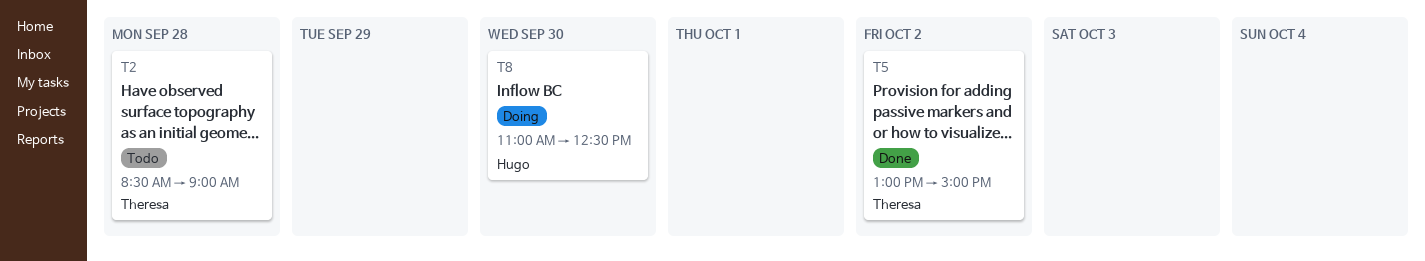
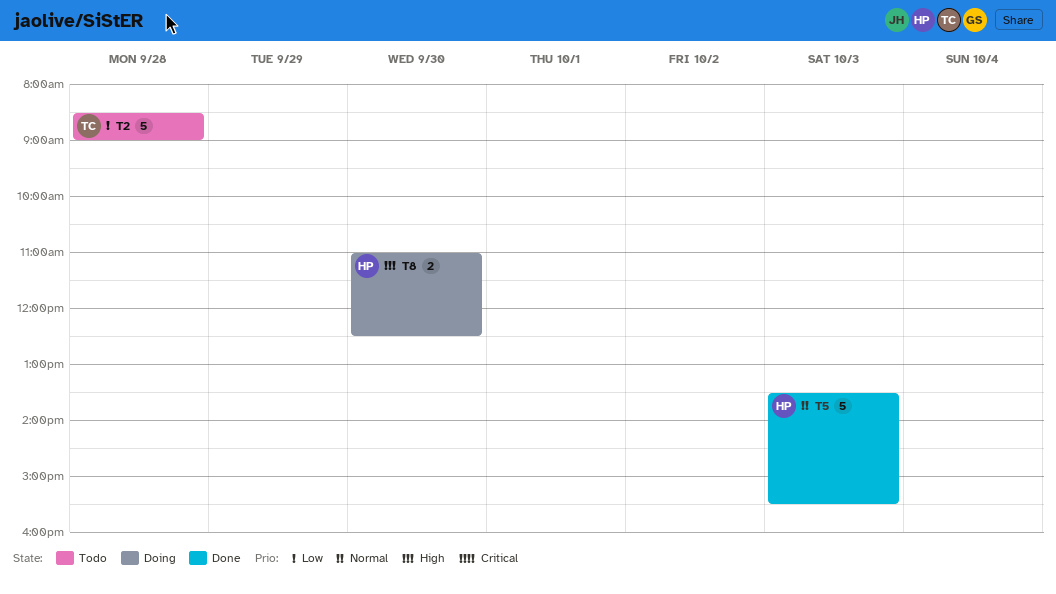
T5, owner: Theresa -> Hugo
T5, day: Oct 2 -> Oct 3
T5, begins: 13:00 -> 13:30
T5, ends: 15:00 -> 15:30

